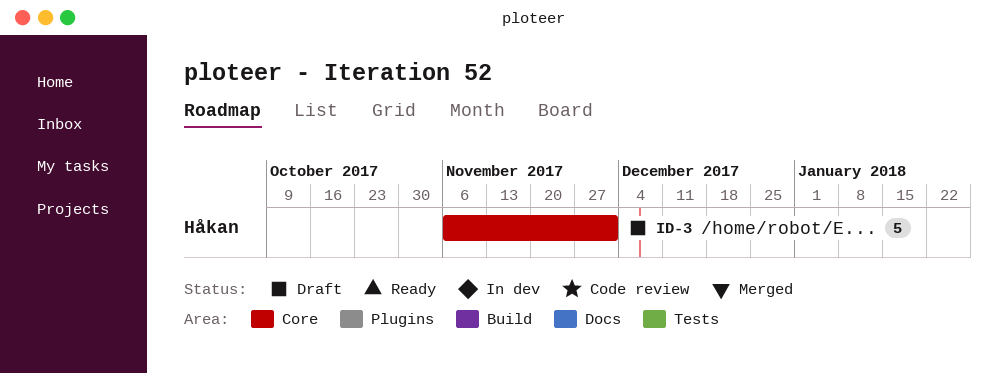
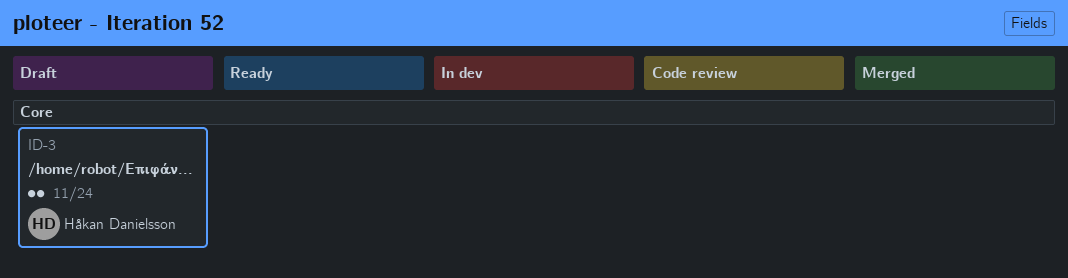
ID-3, estimate: 5 -> 2
ID-3, due: Dec 1 -> Nov 24

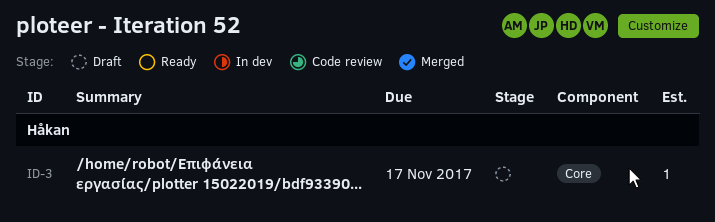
ID-3, estimate: 2 -> 1
ID-3, due: Nov 24 -> Nov 17

